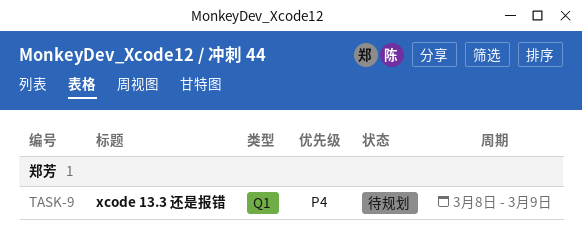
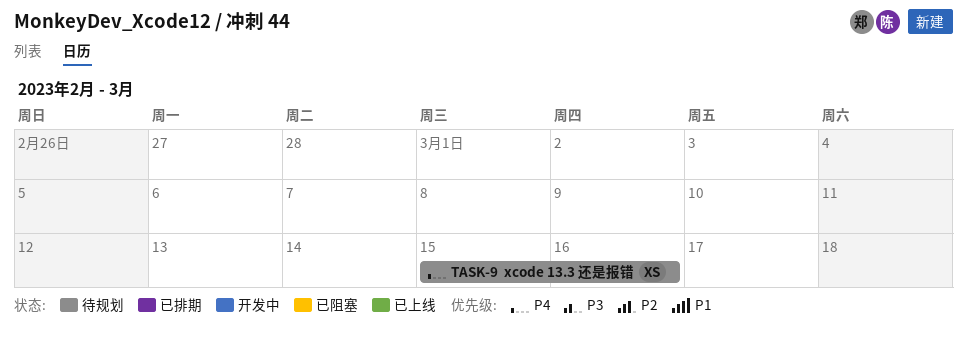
TASK-9, start: Mar 8 -> Mar 15
TASK-9, due: Mar 9 -> Mar 16

